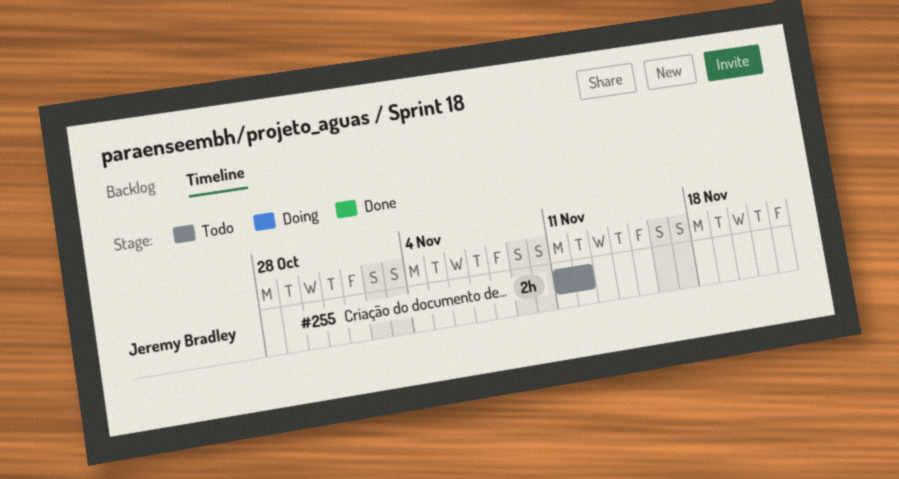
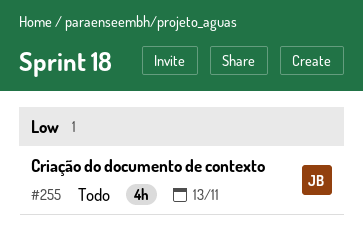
#255, estimate: 2h -> 4h
#255, due: Nov 12 -> Nov 13

